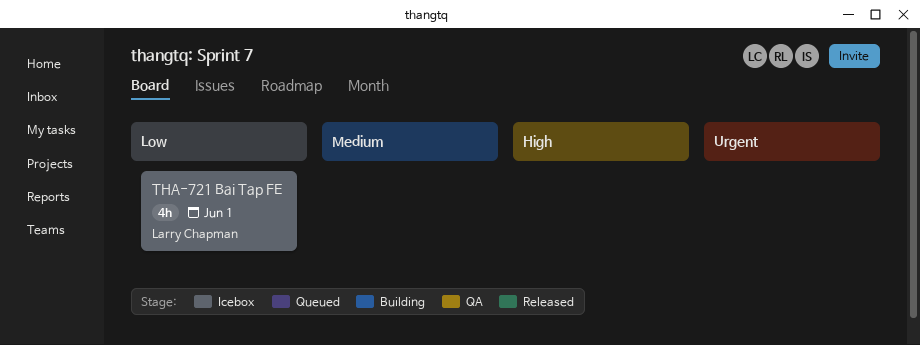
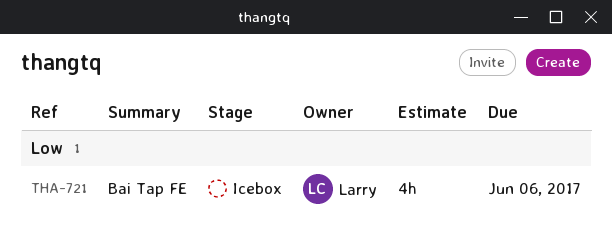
THA-721, due: Jun 1 -> Jun 6

